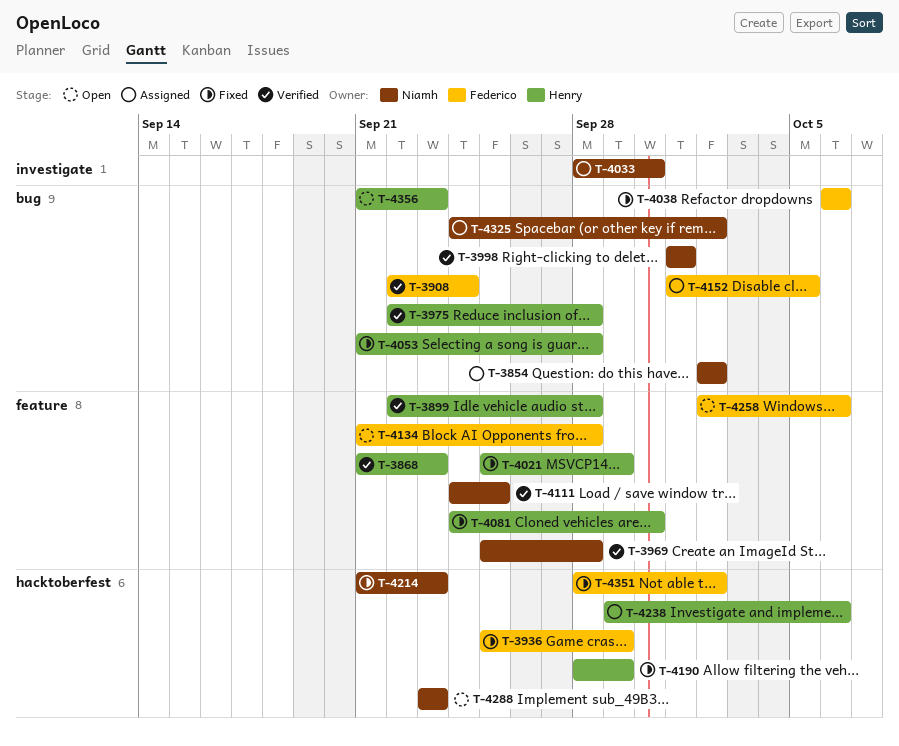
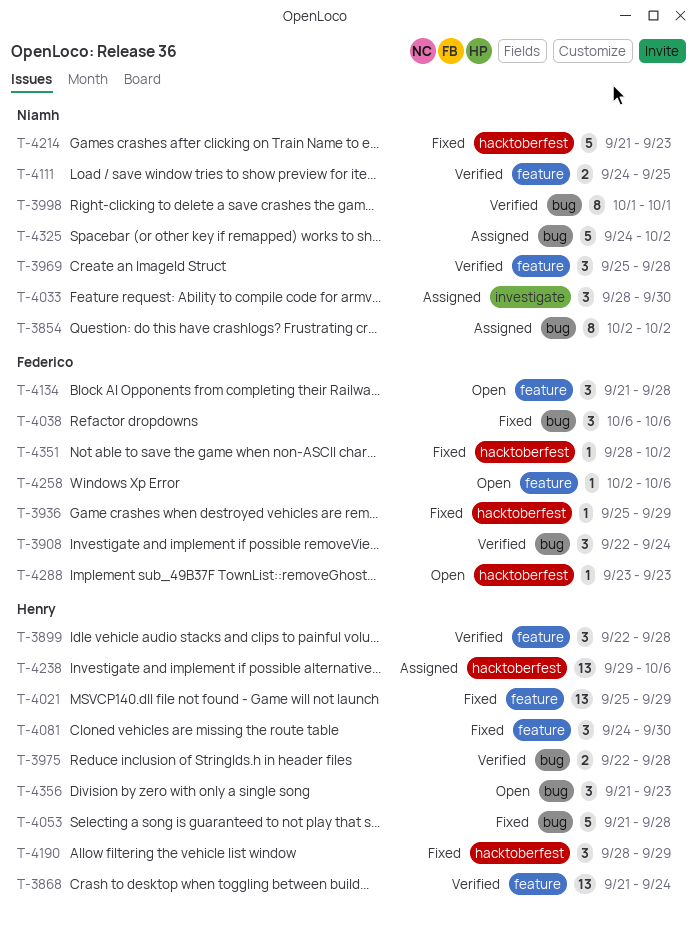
T-3868, due: Sep 23 -> Sep 24
T-4152: present -> none
T-4288, owner: Niamh -> Federico

